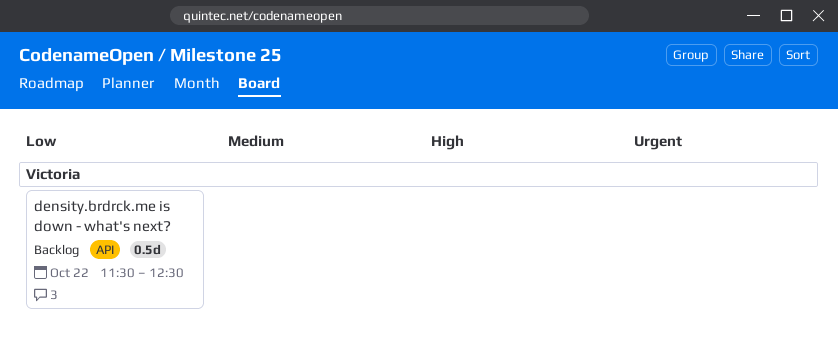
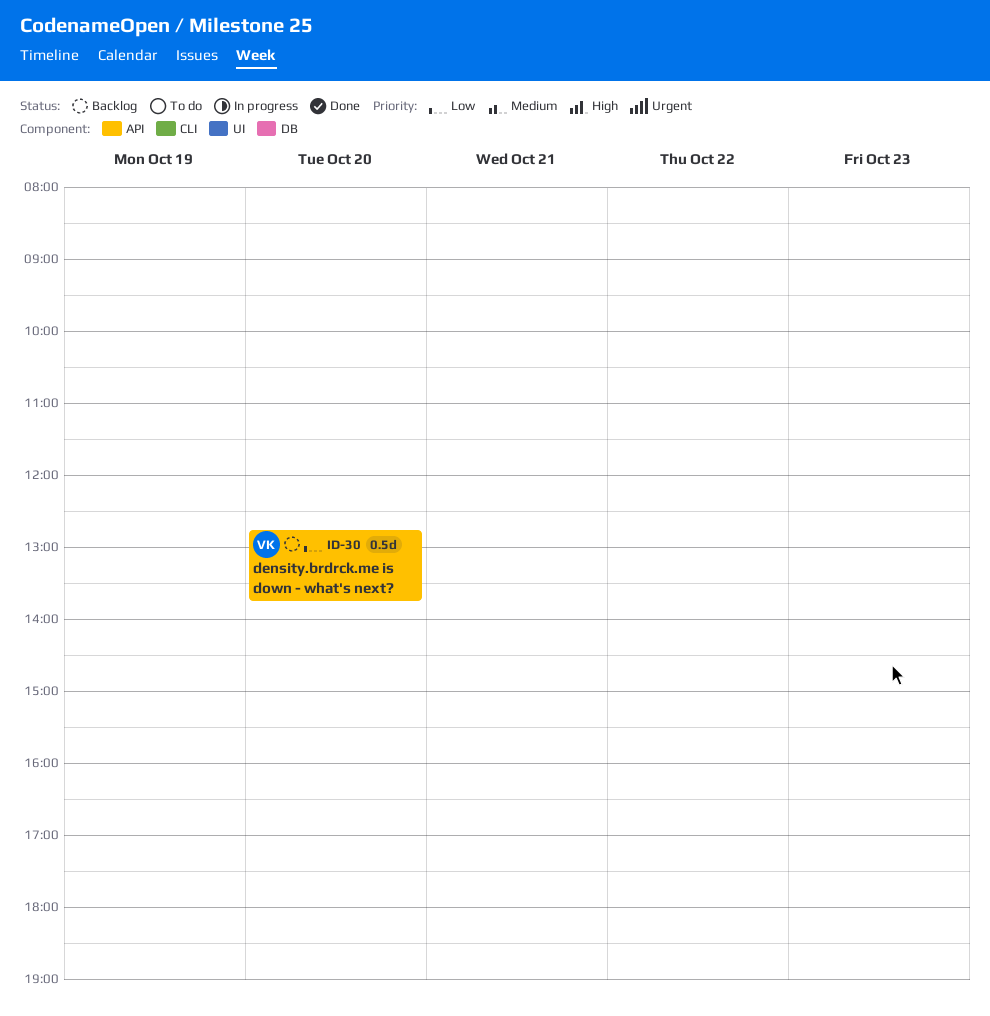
density.brdrck.me is down - what's next?, day: Oct 22 -> Oct 20
density.brdrck.me is down - what's next?, begins: 11:30 -> 12:45
density.brdrck.me is down - what's next?, ends: 12:30 -> 13:45

